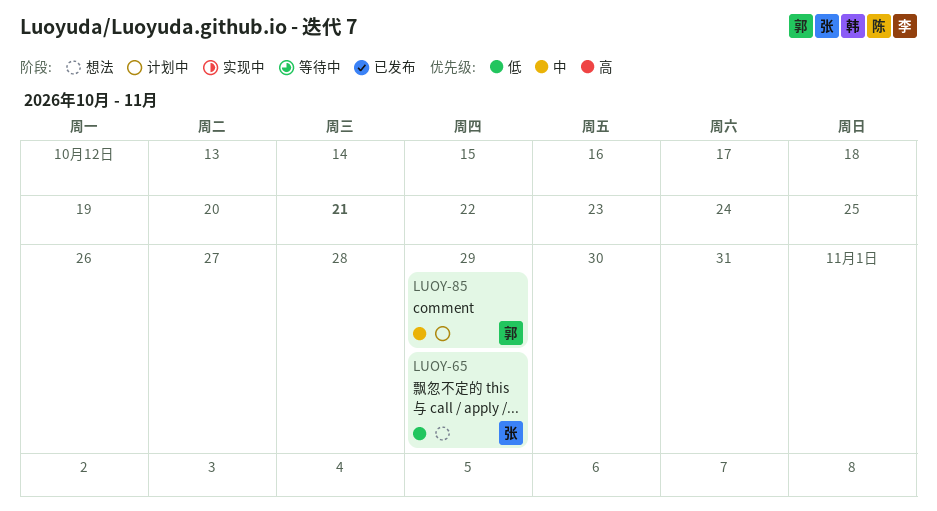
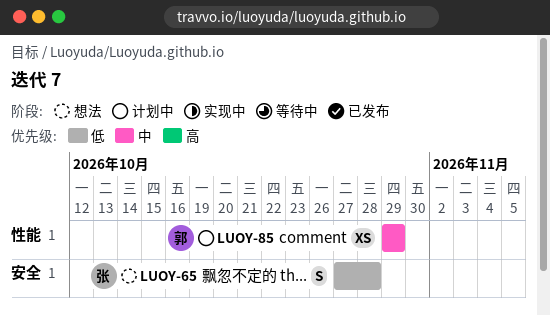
LUOY-65, due: Oct 29 -> Oct 28

